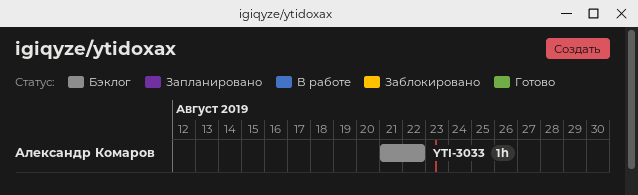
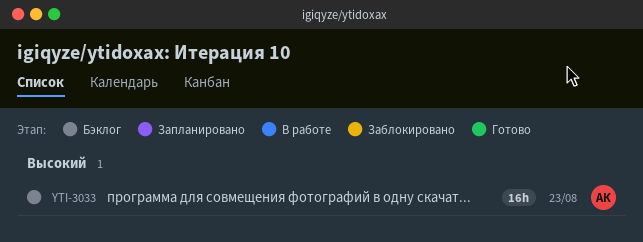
YTI-3033, estimate: 1h -> 16h
YTI-3033, due: Aug 22 -> Aug 23

